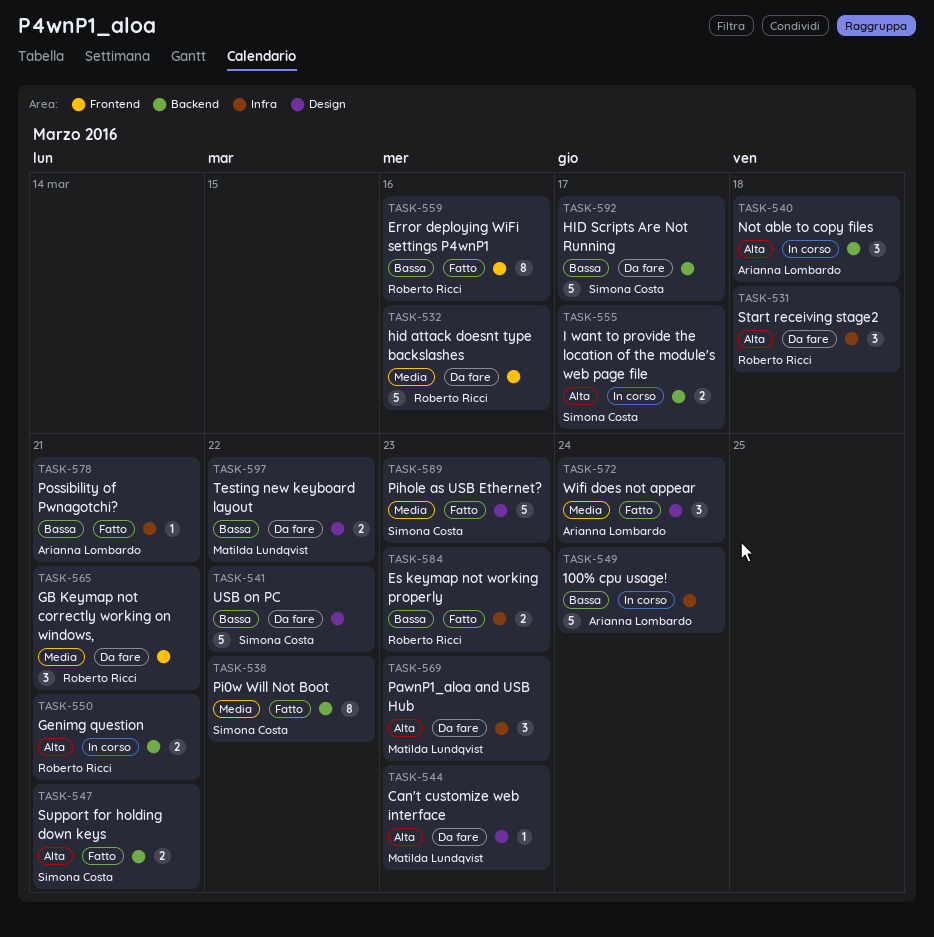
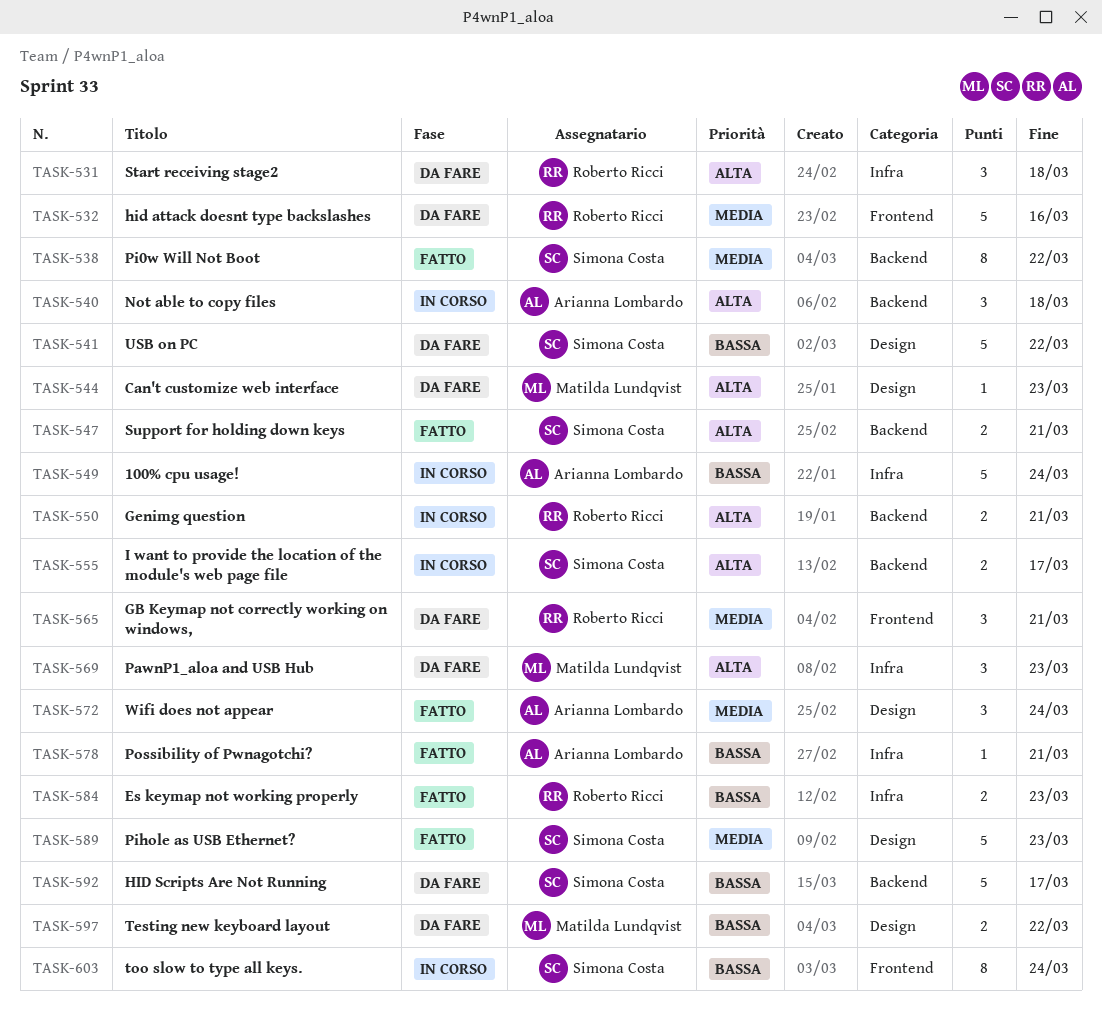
TASK-559: present -> none
TASK-603: none -> present

